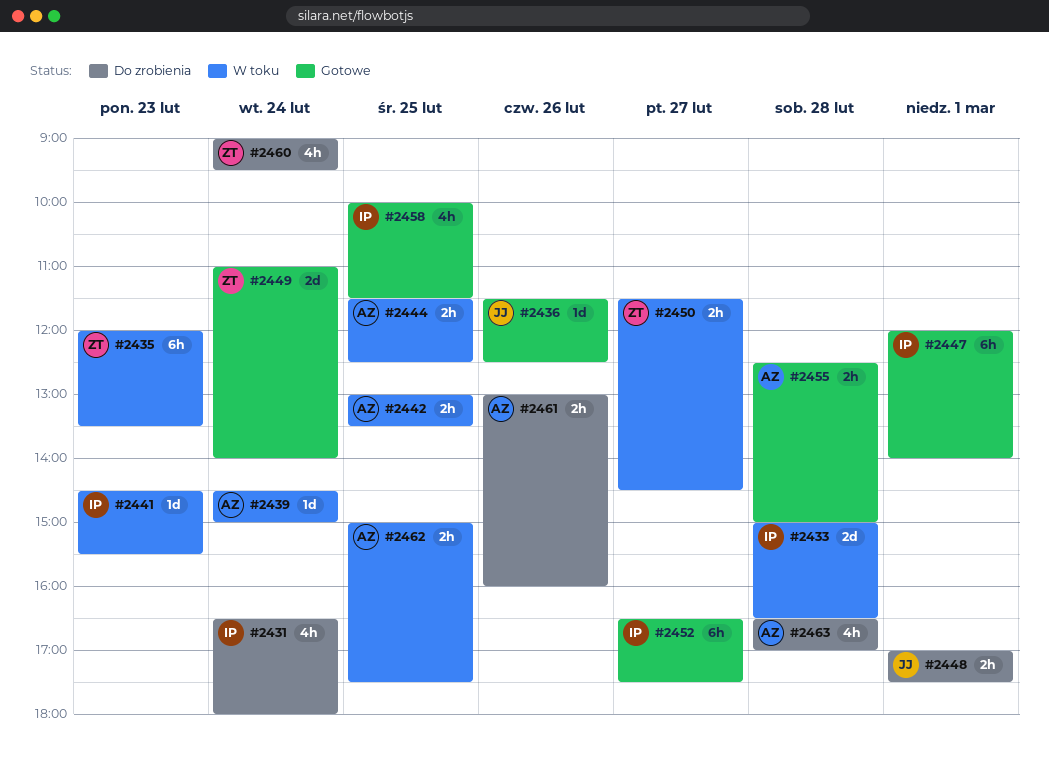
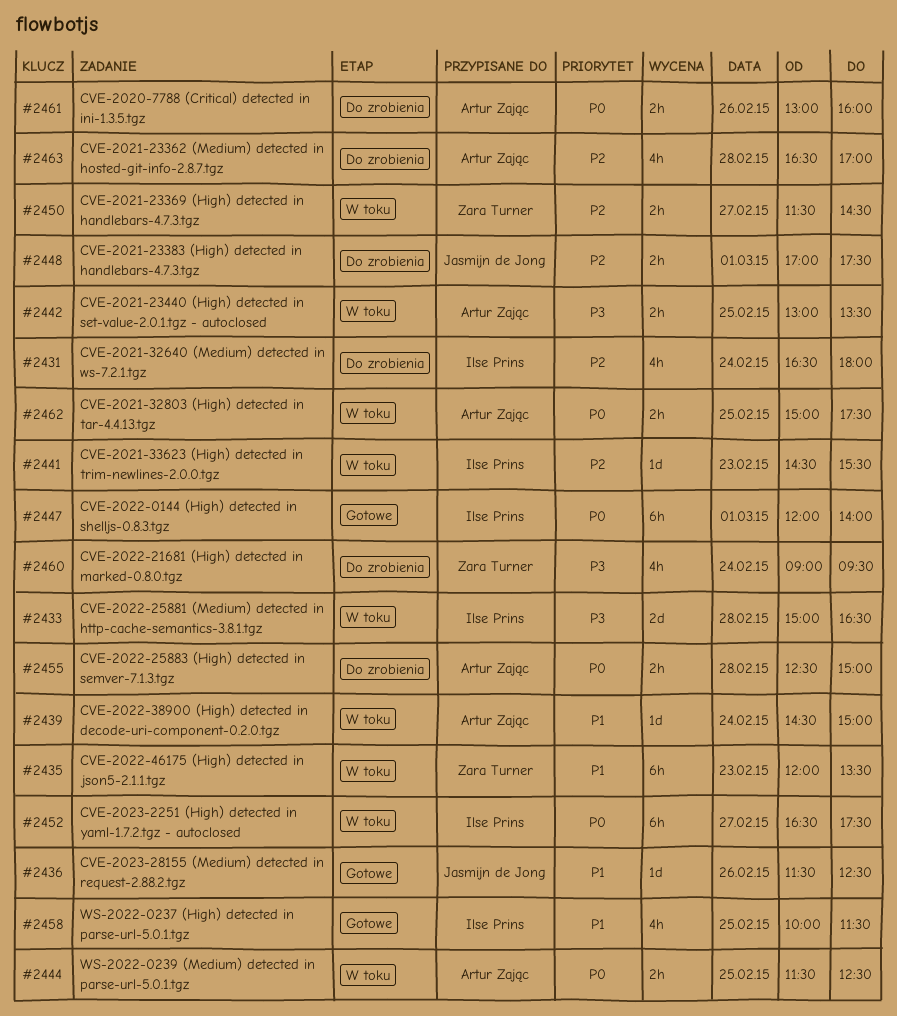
#2449: present -> none
#2452, status: Gotowe -> W toku
#2455, status: Gotowe -> Do zrobienia

